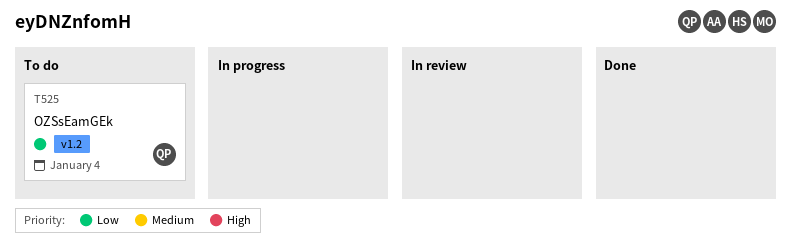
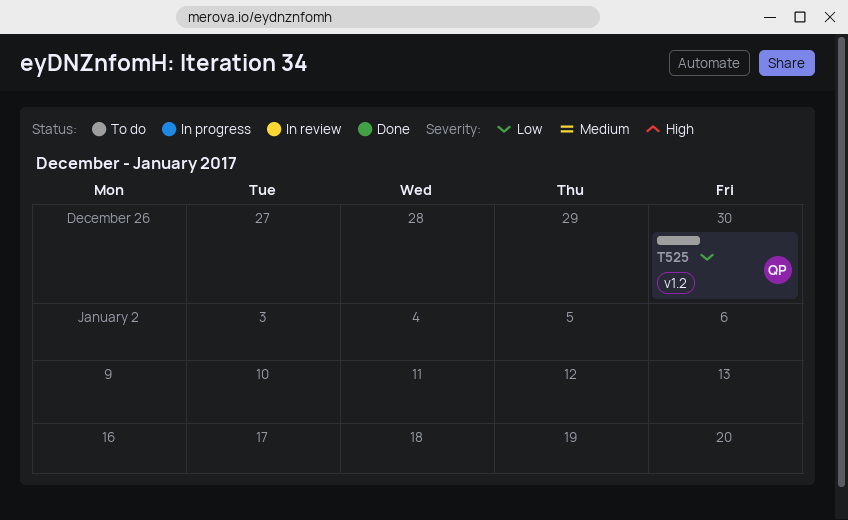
T525, due: Jan 4 -> Dec 30

